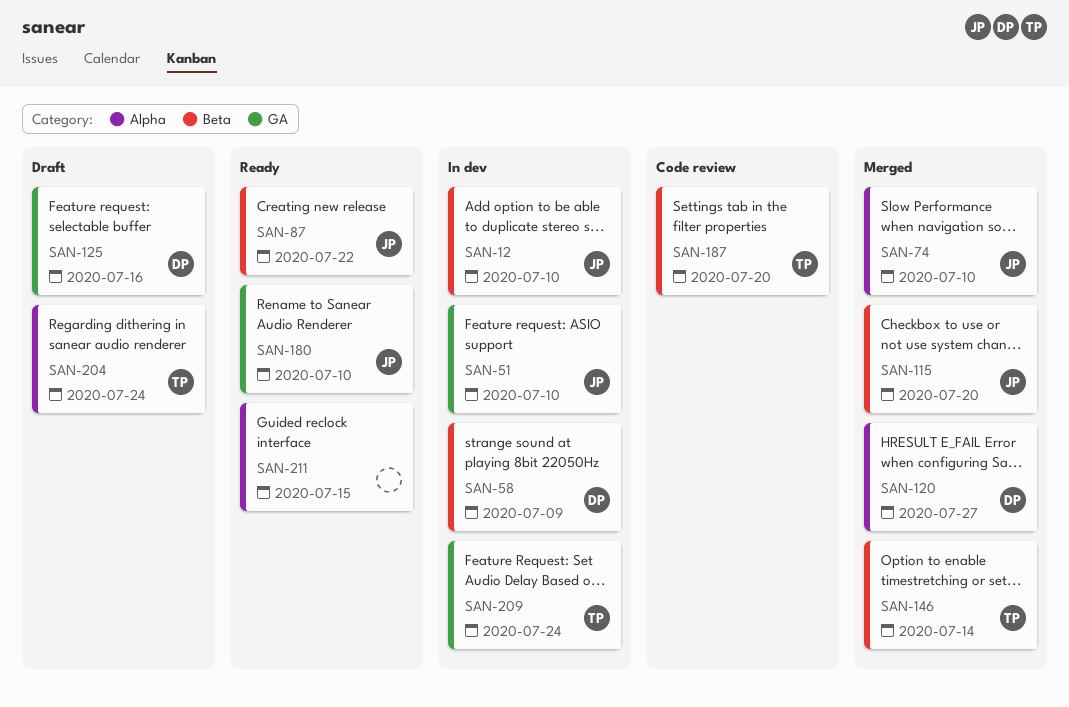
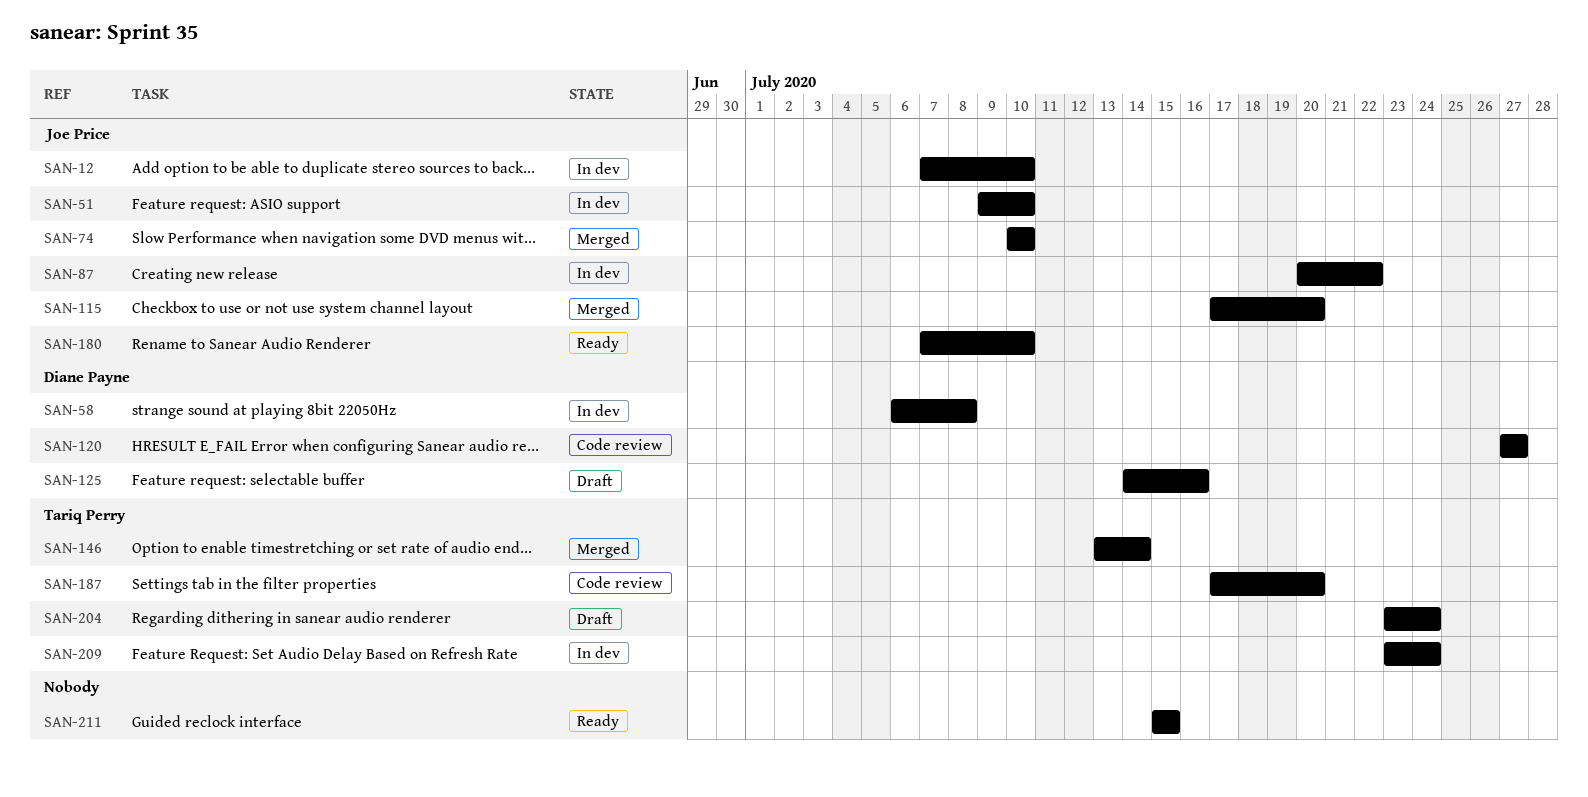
SAN-58, due: Jul 9 -> Jul 8
SAN-87, status: Ready -> In dev
SAN-120, status: Merged -> Code review

